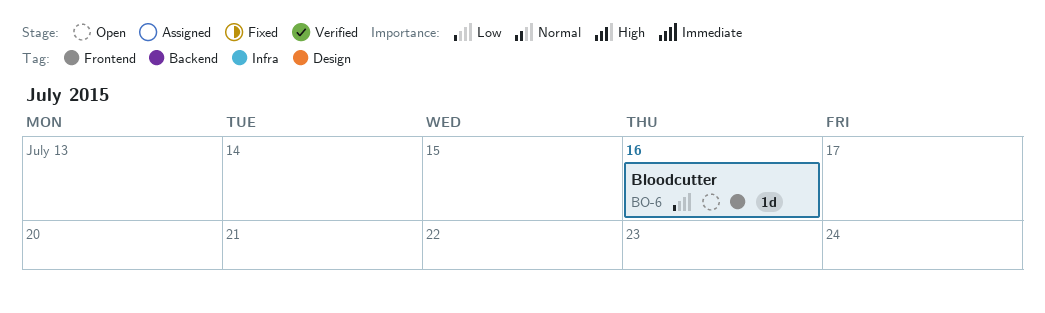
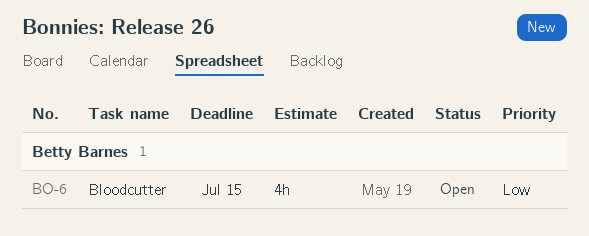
BO-6, estimate: 1d -> 4h
BO-6, due: Jul 16 -> Jul 15

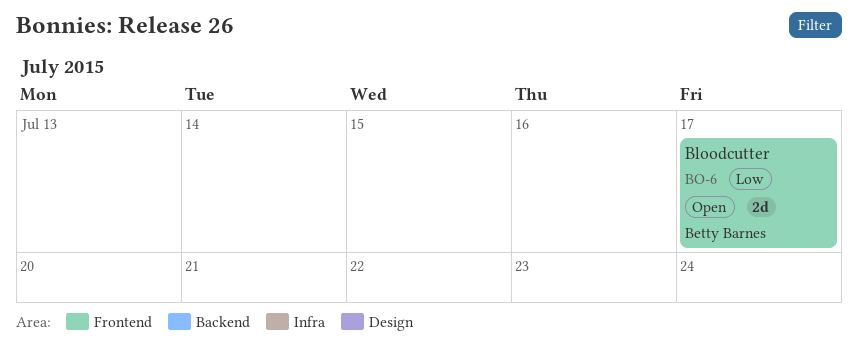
BO-6, estimate: 4h -> 2d
BO-6, due: Jul 15 -> Jul 17

